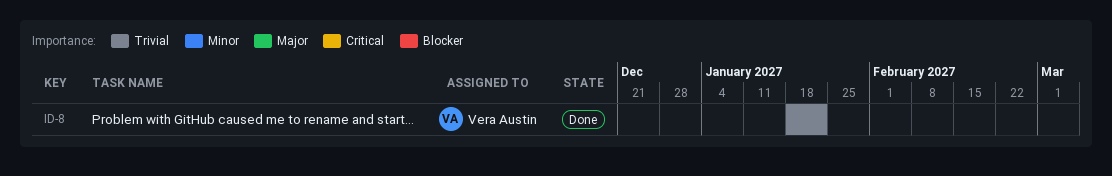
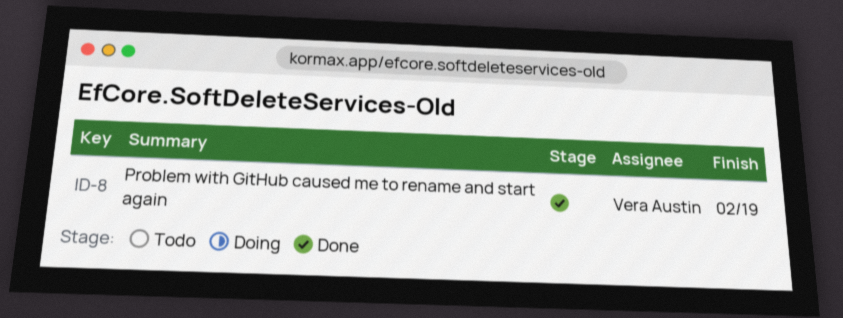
ID-8, due: Jan 22 -> Feb 19

